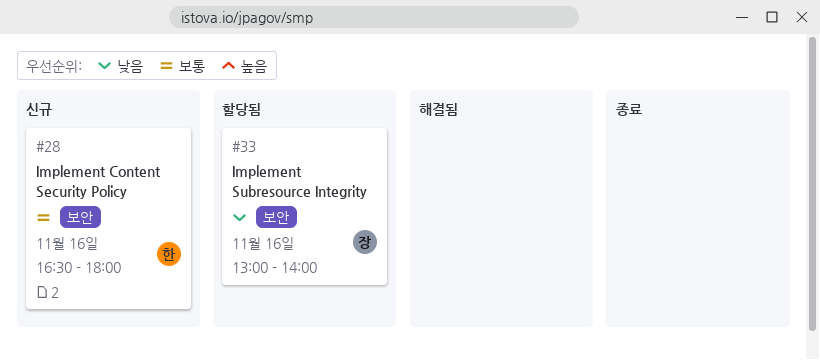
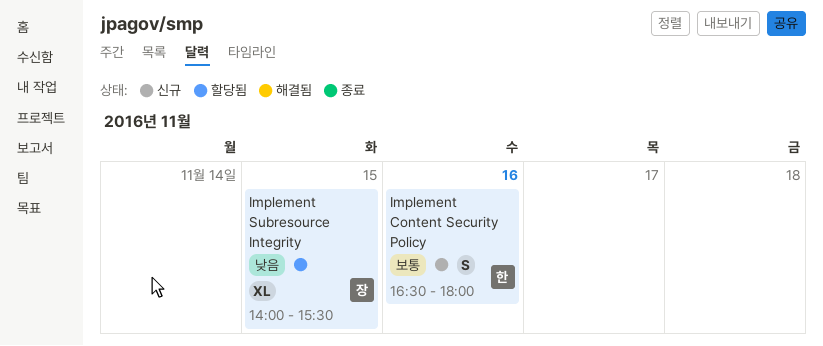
Implement Subresource Integrity, day: Nov 16 -> Nov 15
Implement Subresource Integrity, begins: 13:00 -> 14:00
Implement Subresource Integrity, ends: 14:00 -> 15:30

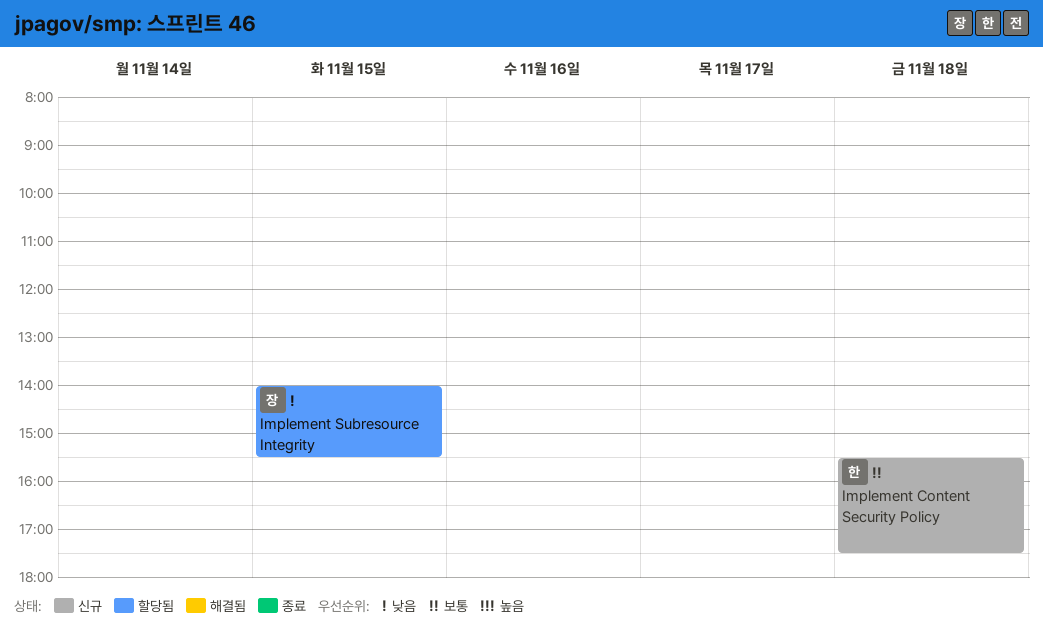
Implement Content Security Policy, day: Nov 16 -> Nov 18
Implement Content Security Policy, begins: 16:30 -> 15:30
Implement Content Security Policy, ends: 18:00 -> 17:30

